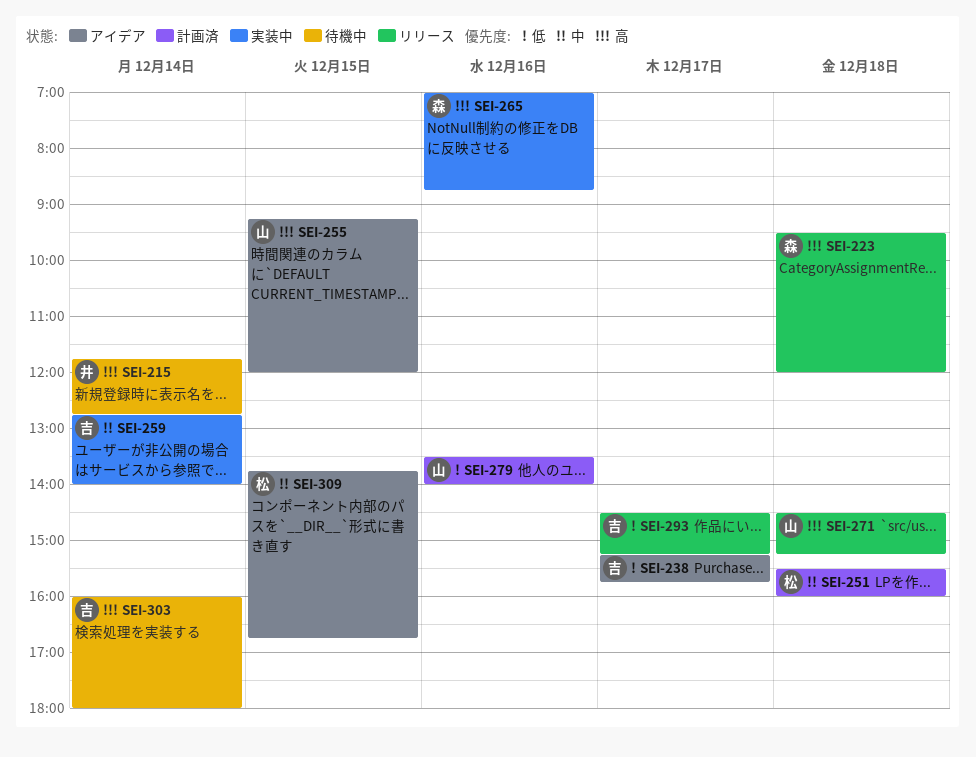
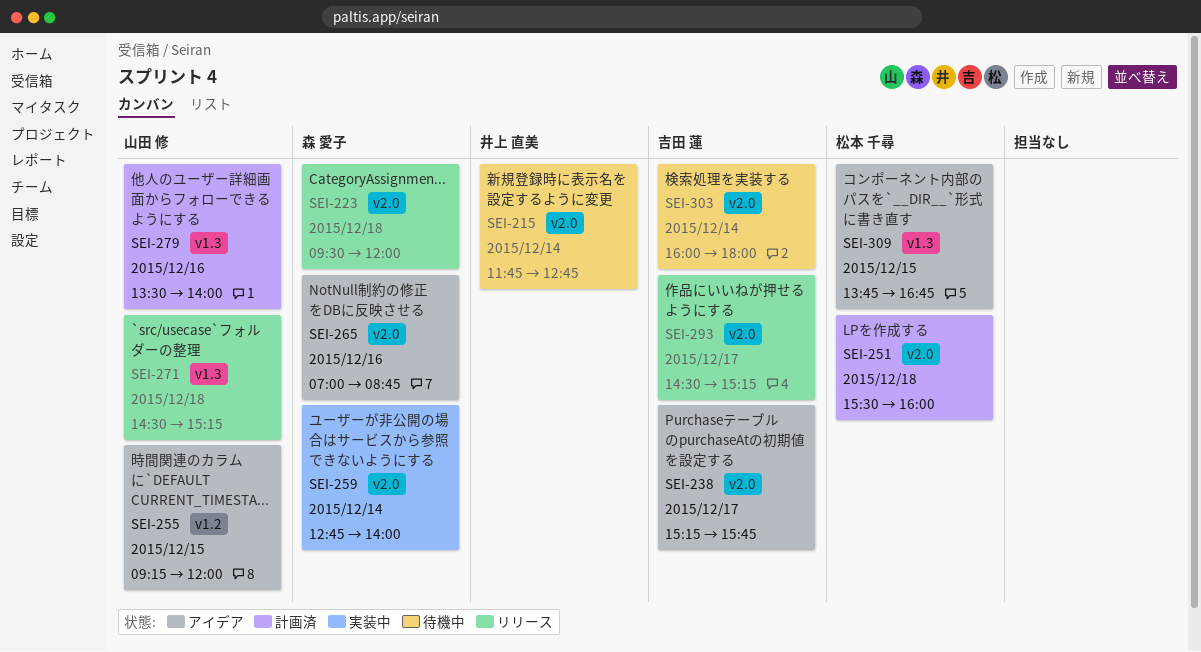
SEI-259, owner: 吉田 蓮 -> 森 愛子
SEI-265, status: 実装中 -> アイデア

